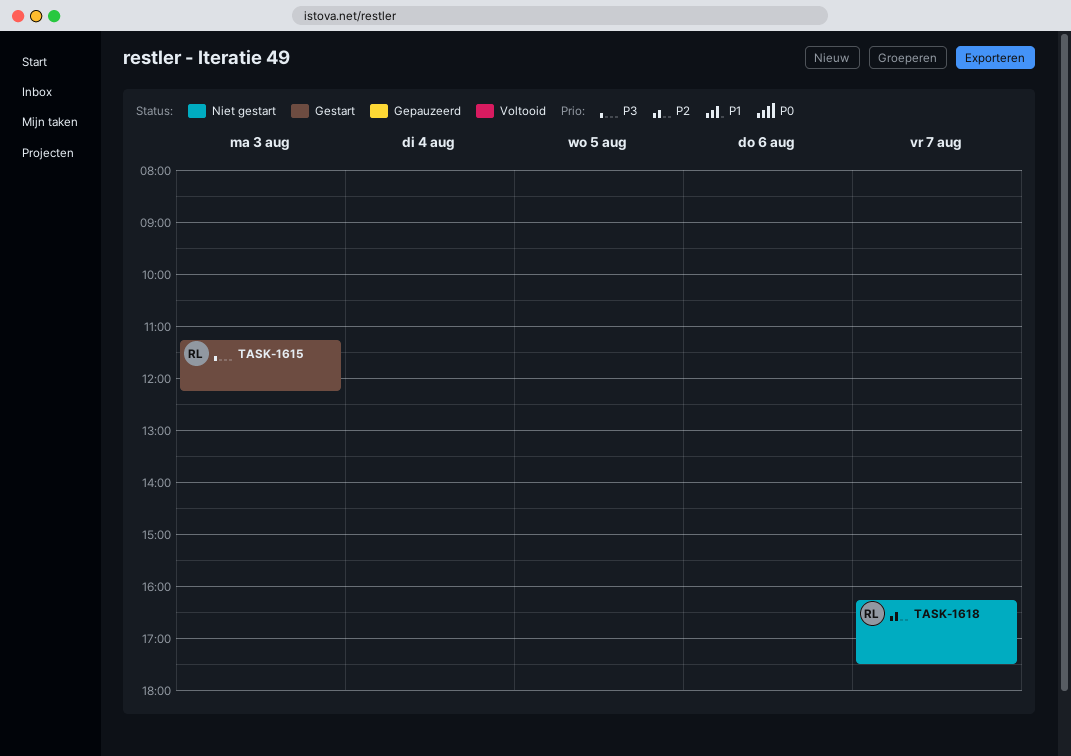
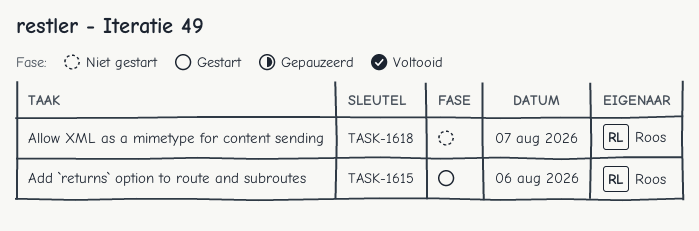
TASK-1615, day: Aug 3 -> Aug 6

